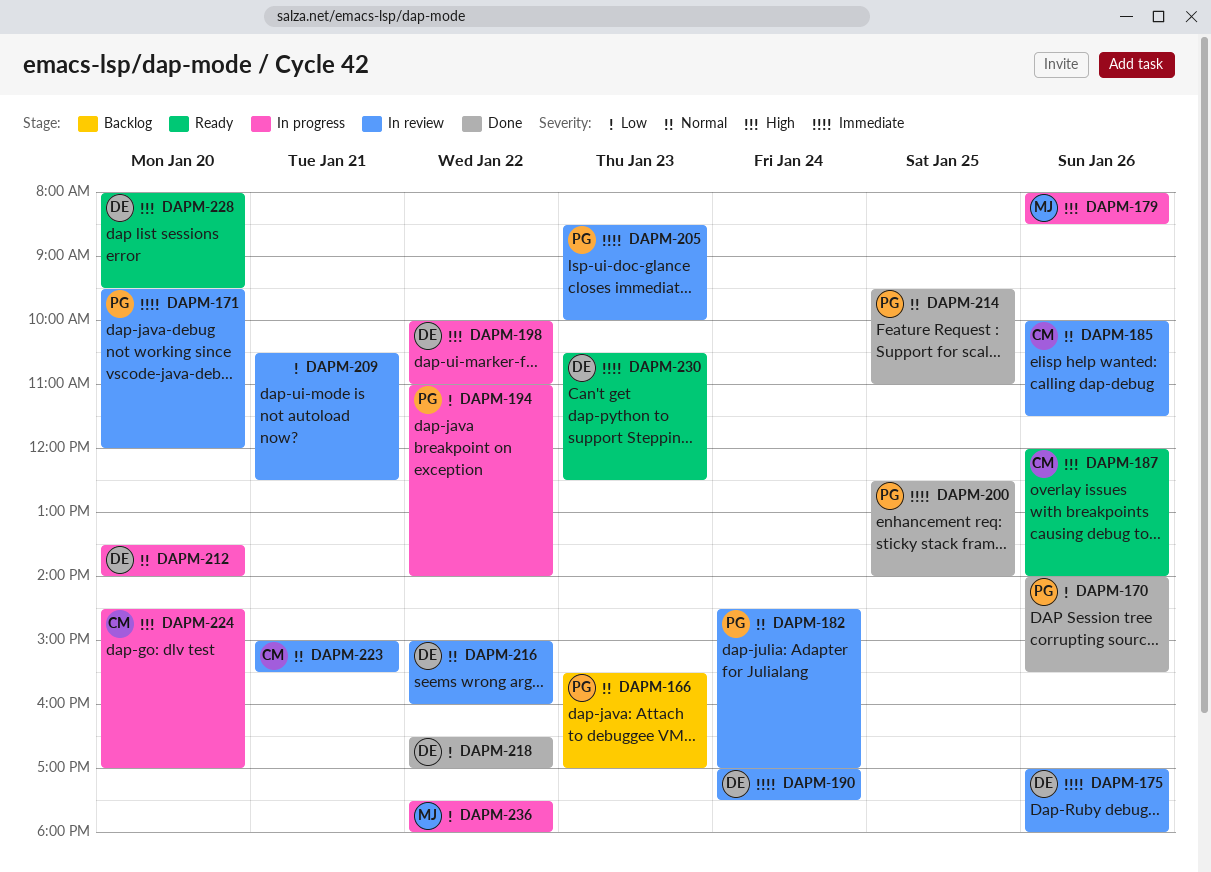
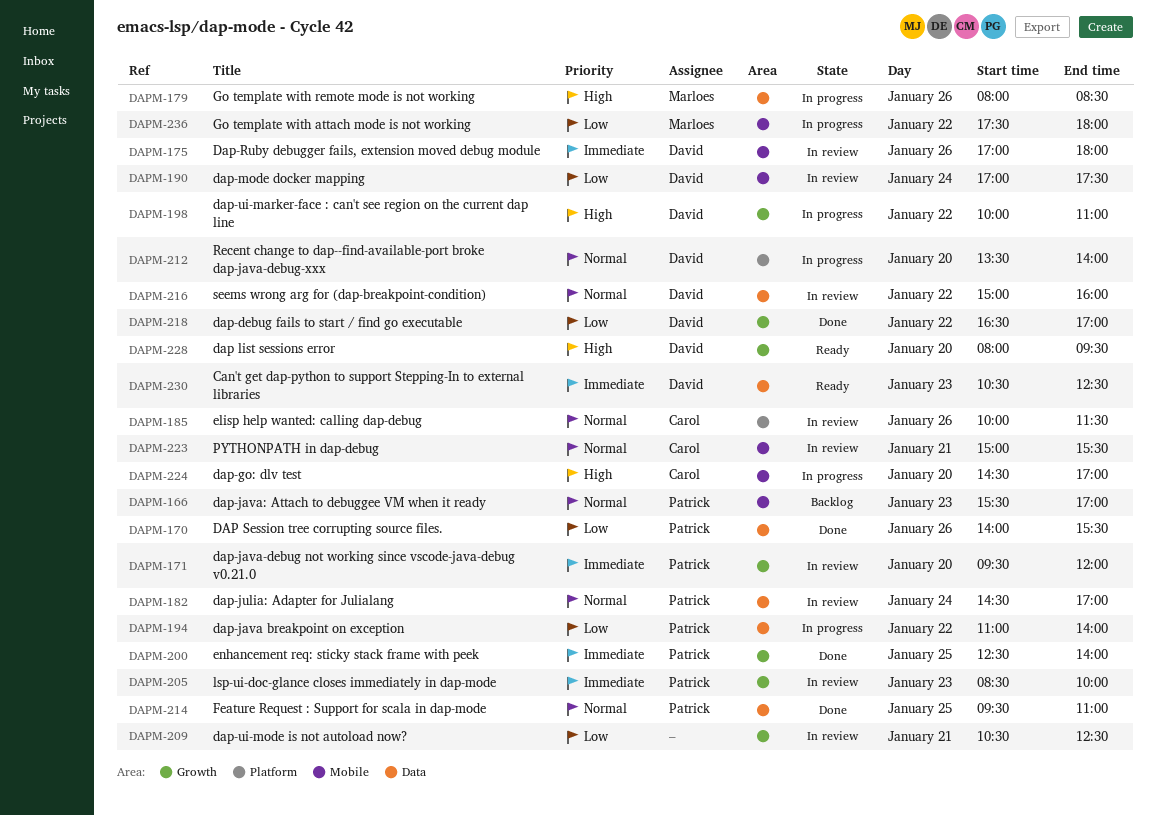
DAPM-187: present -> none
DAPM-190, priority: Immediate -> Low

